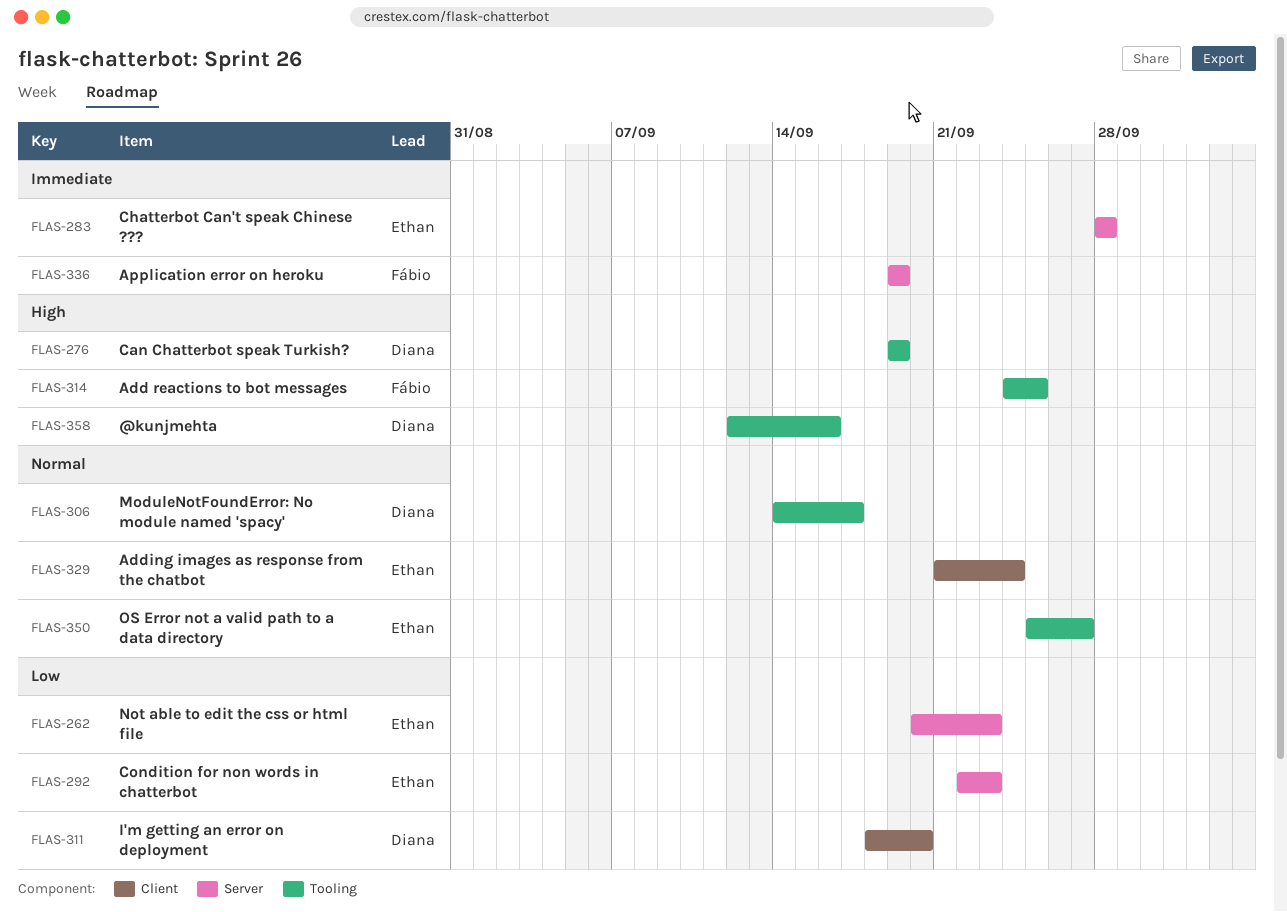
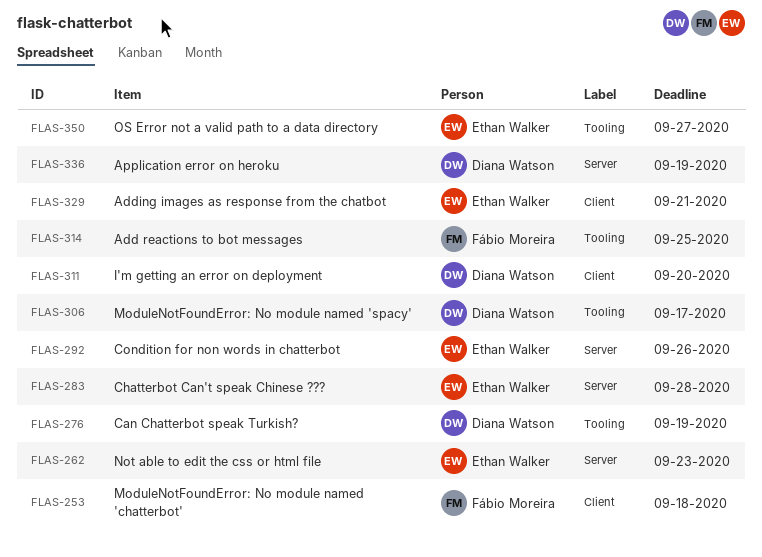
FLAS-253: none -> present
FLAS-292, due: Sep 23 -> Sep 26
FLAS-329, due: Sep 24 -> Sep 21
FLAS-336, owner: Fábio Moreira -> Diana Watson
FLAS-358: present -> none

